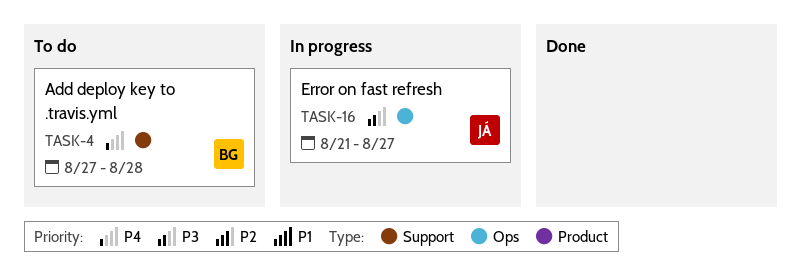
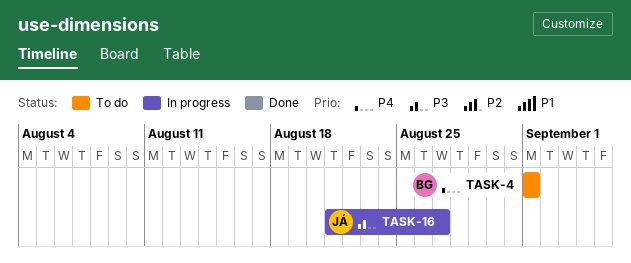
TASK-4, start: Aug 27 -> Sep 1
TASK-4, due: Aug 28 -> Sep 1

